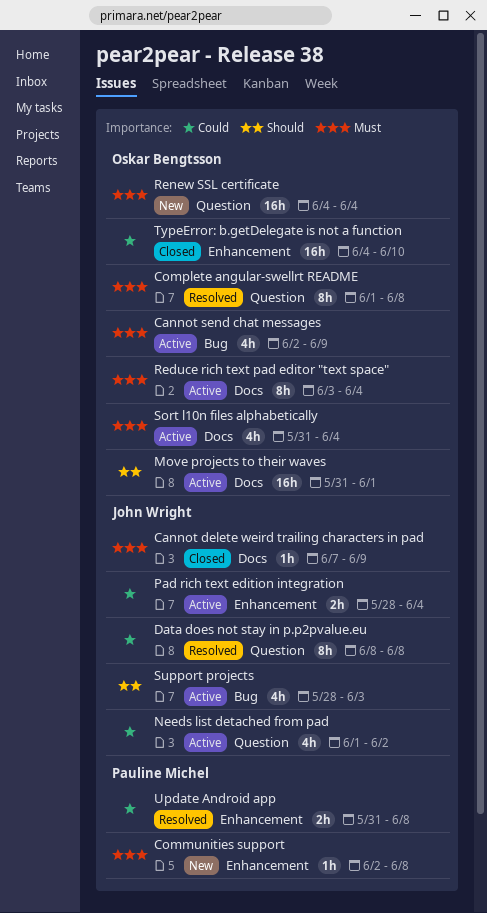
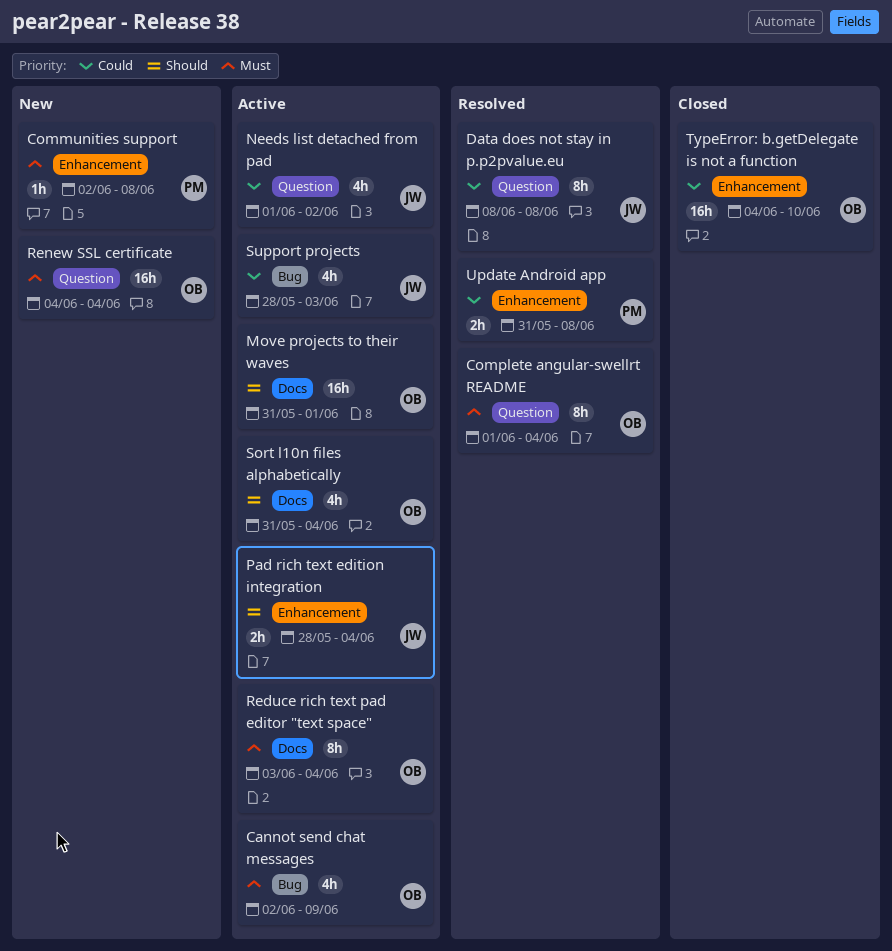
Cannot delete weird trailing characters in pad: present -> none
Complete angular-swellrt README, due: Jun 8 -> Jun 4
Pad rich text edition integration, priority: Could -> Should
Sort l10n files alphabetically, priority: Must -> Should
Support projects, priority: Should -> Could

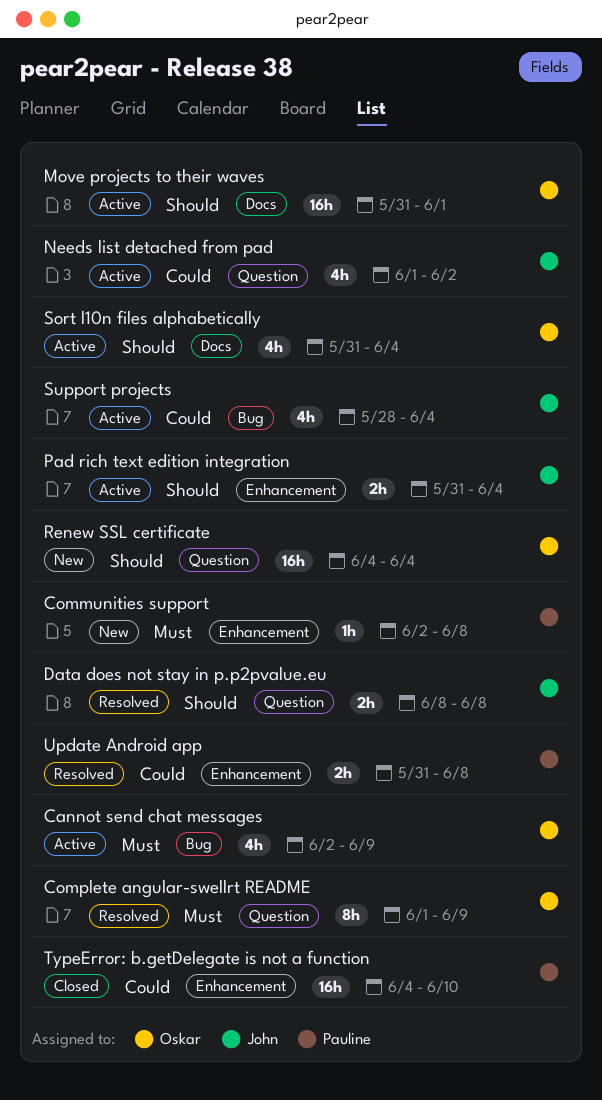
Complete angular-swellrt README, due: Jun 4 -> Jun 9
Data does not stay in p.p2pvalue.eu, priority: Could -> Should
Data does not stay in p.p2pvalue.eu, estimate: 8h -> 2h
Pad rich text edition integration, start: May 28 -> May 31
Reduce rich text pad editor "text space": present -> none
Renew SSL certificate, priority: Must -> Should
Support projects, due: Jun 3 -> Jun 4
TypeError: b.getDelegate is not a function, owner: Oskar -> Pauline

